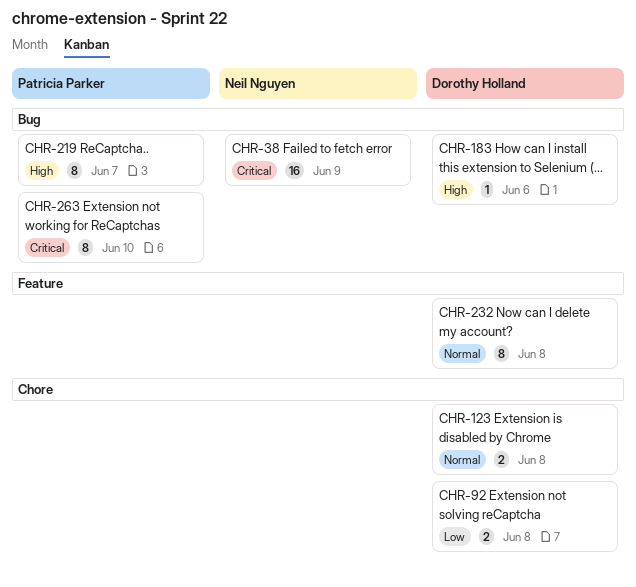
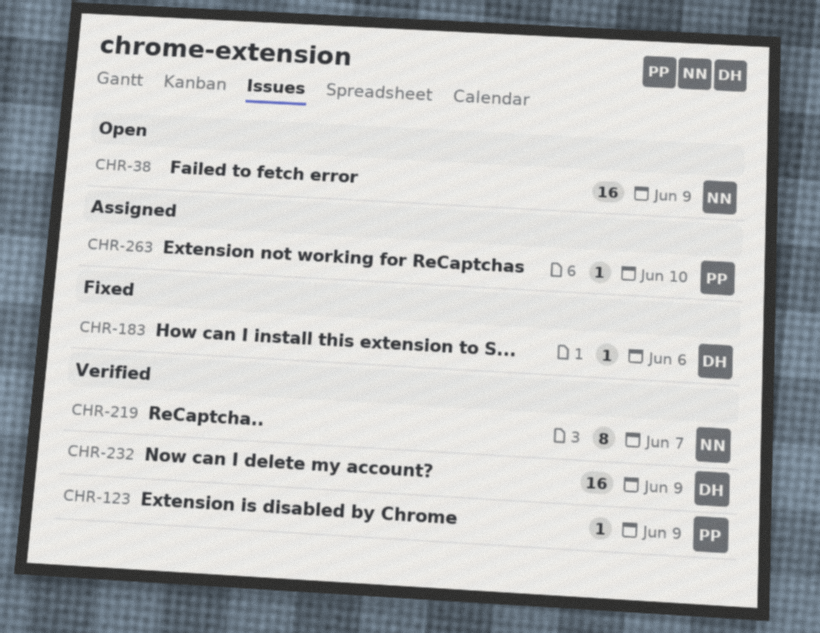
CHR-92: present -> none
CHR-123, owner: Dorothy Holland -> Patricia Parker
CHR-123, estimate: 2 -> 1
CHR-123, due: Jun 8 -> Jun 9
CHR-219, owner: Patricia Parker -> Neil Nguyen
CHR-232, estimate: 8 -> 16
CHR-232, due: Jun 8 -> Jun 9
CHR-263, estimate: 8 -> 1

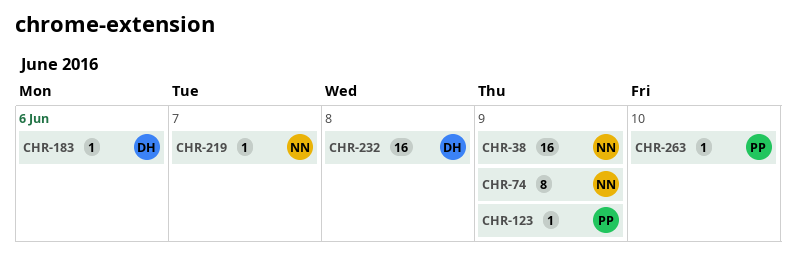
CHR-74: none -> present
CHR-219, estimate: 8 -> 1
CHR-232, due: Jun 9 -> Jun 8

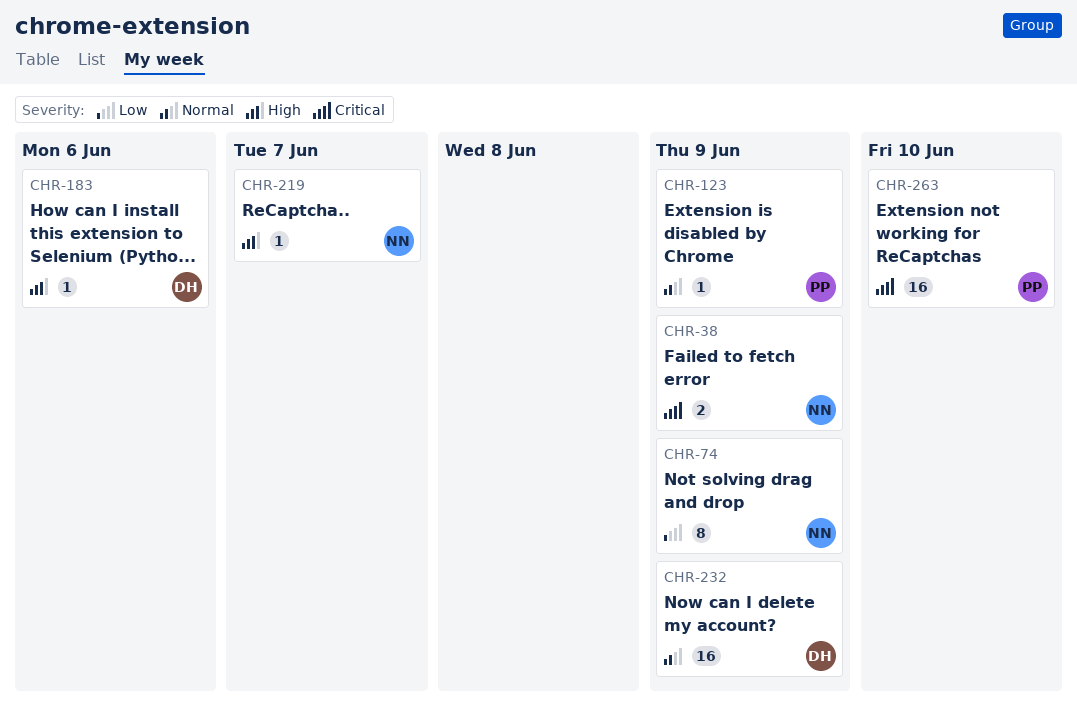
CHR-38, estimate: 16 -> 2
CHR-232, due: Jun 8 -> Jun 9
CHR-263, estimate: 1 -> 16

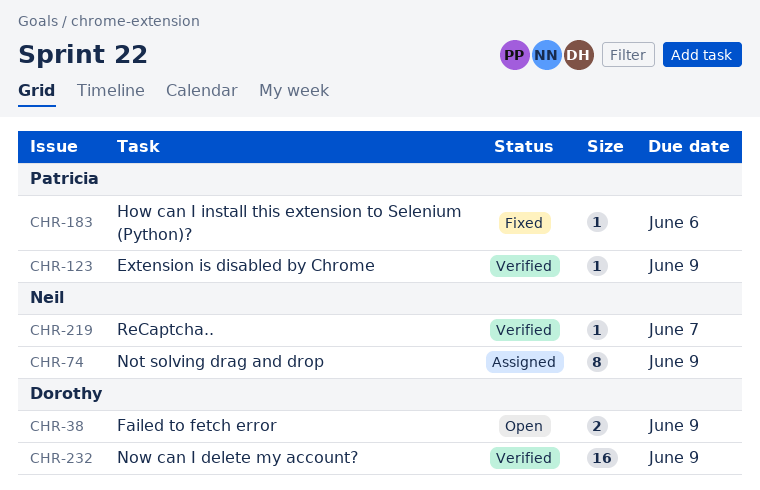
CHR-38, owner: Neil -> Dorothy
CHR-183, owner: Dorothy -> Patricia
CHR-263: present -> none

